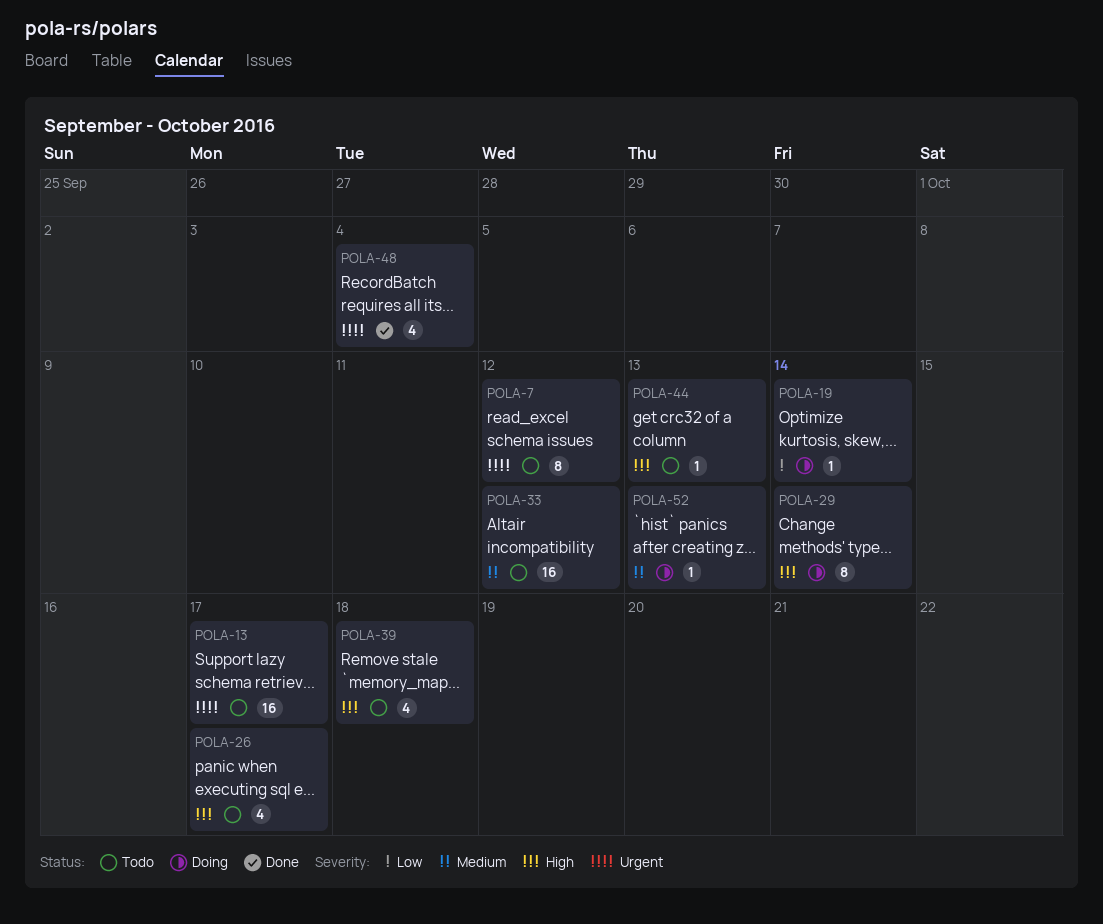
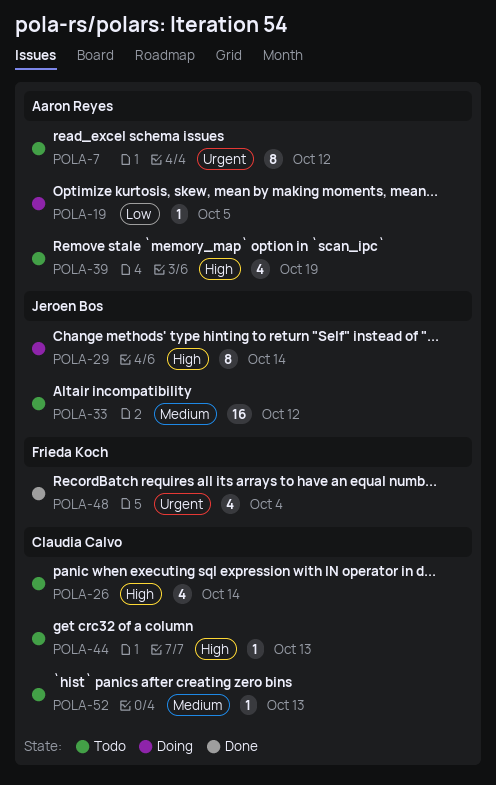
POLA-13: present -> none
POLA-19, due: Oct 14 -> Oct 5
POLA-26, due: Oct 17 -> Oct 14
POLA-39, due: Oct 18 -> Oct 19
POLA-52, status: Doing -> Todo

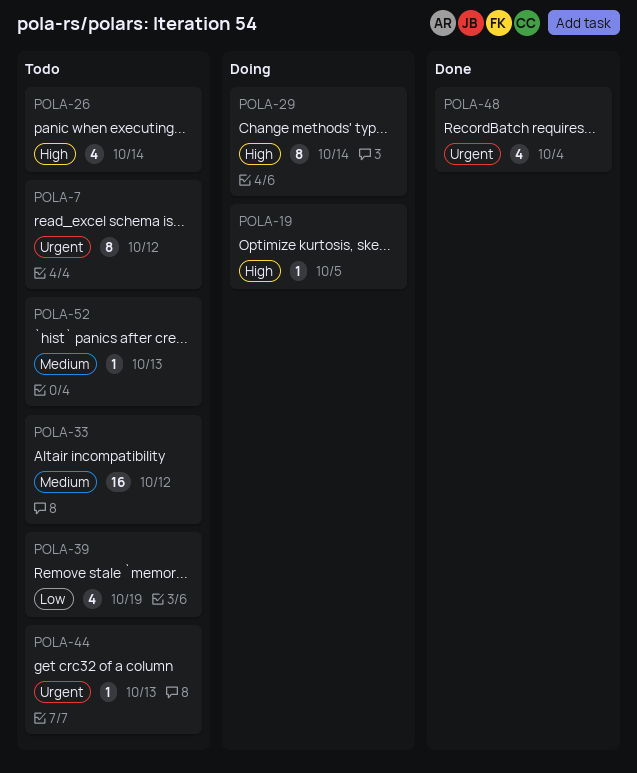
POLA-19, priority: Low -> High
POLA-39, priority: High -> Low
POLA-44, priority: High -> Urgent

